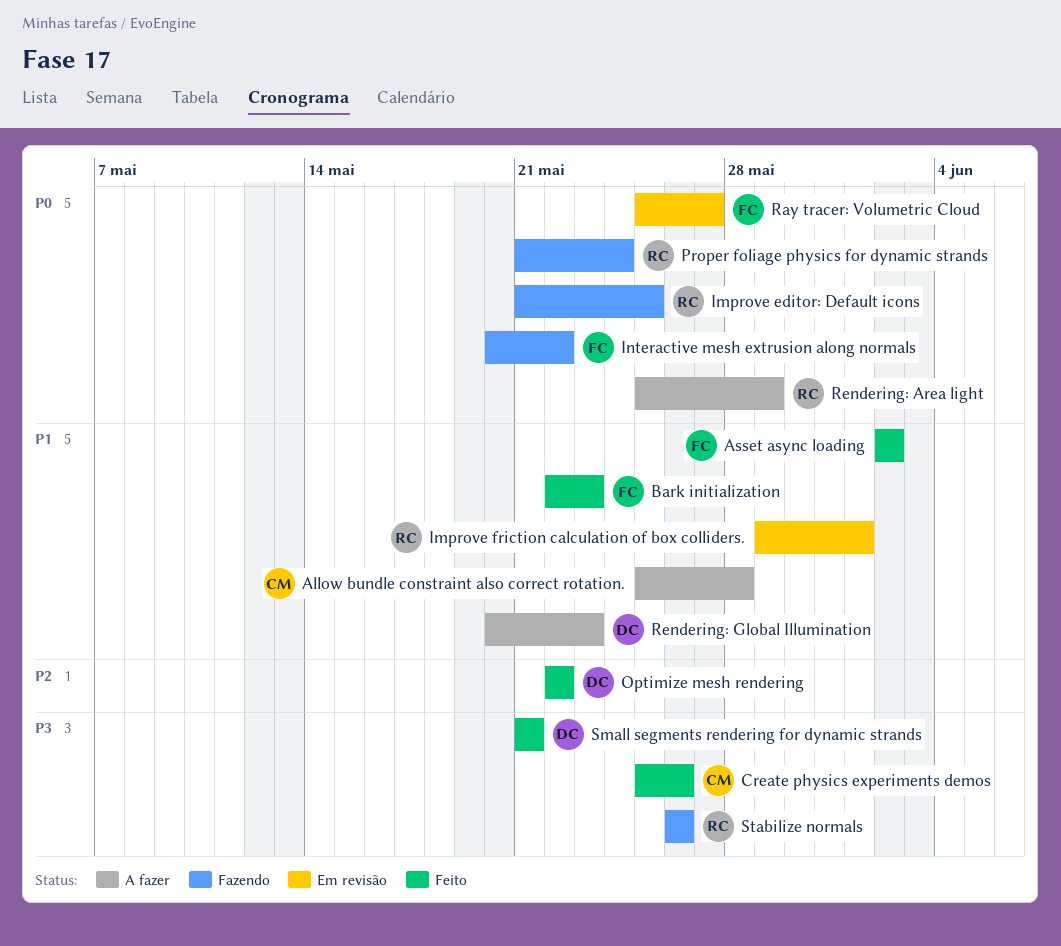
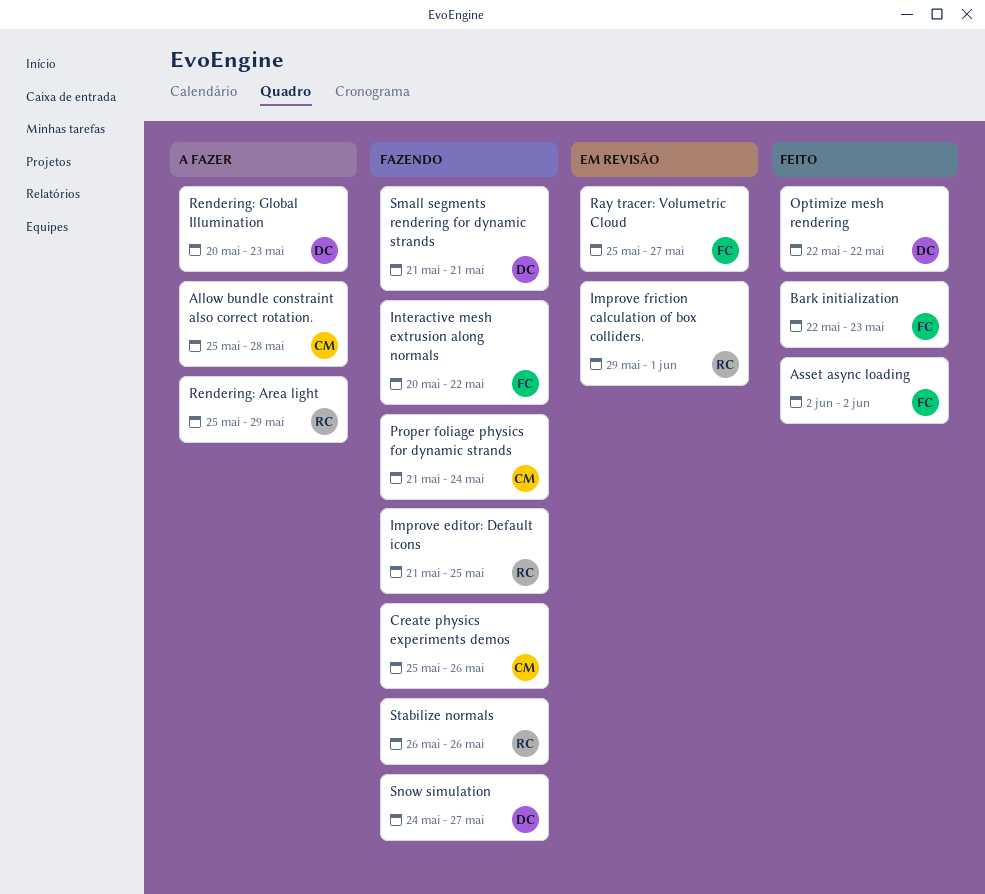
Create physics experiments demos, status: Feito -> Fazendo
Proper foliage physics for dynamic strands, owner: RC -> CM
Small segments rendering for dynamic strands, status: Feito -> Fazendo
Snow simulation: none -> present

